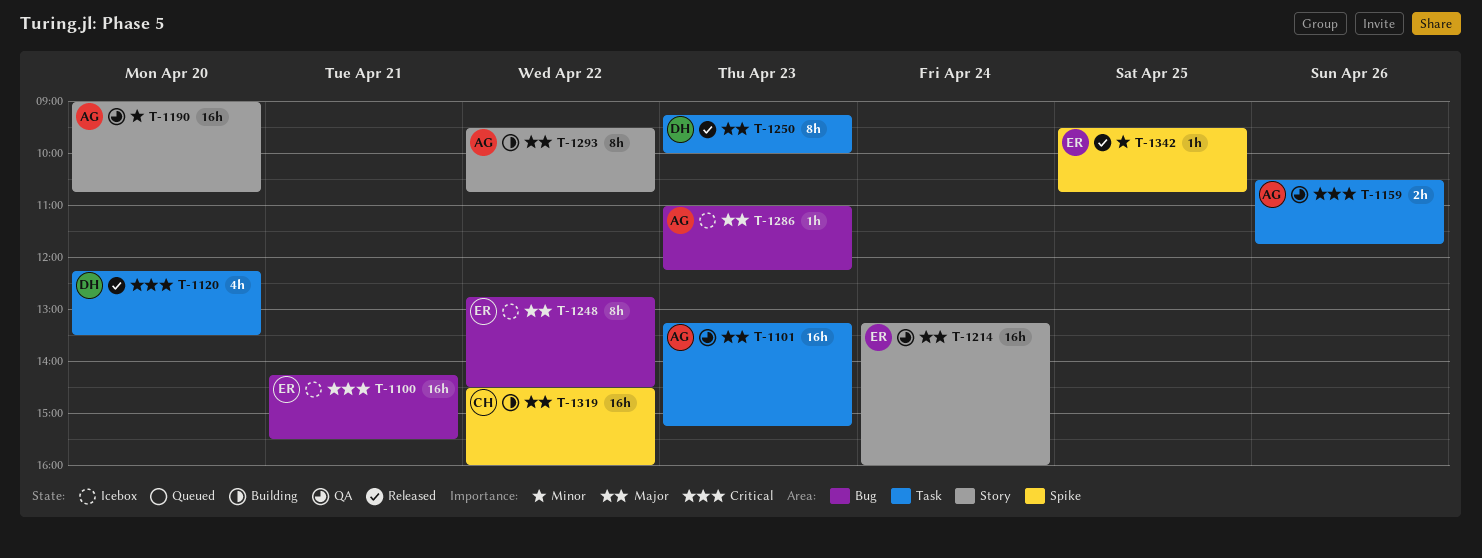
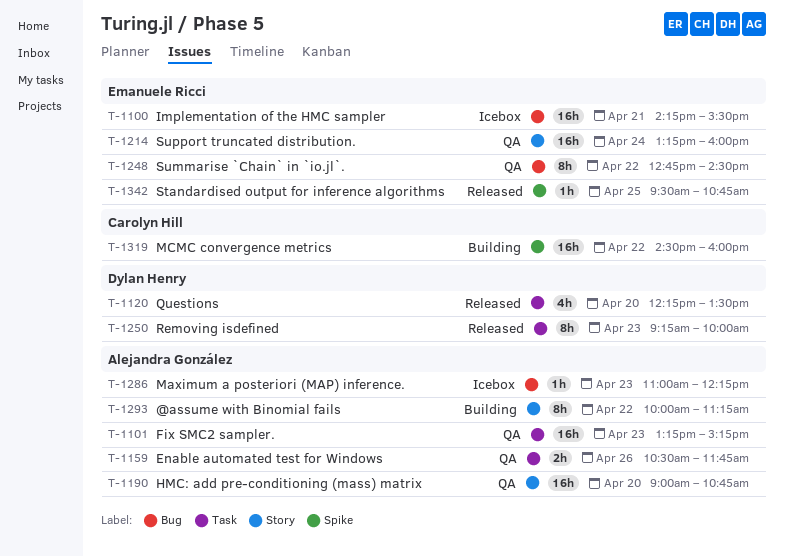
T-1248, status: Icebox -> QA
T-1293, begins: 09:30 -> 10:00
T-1293, ends: 10:45 -> 11:15

